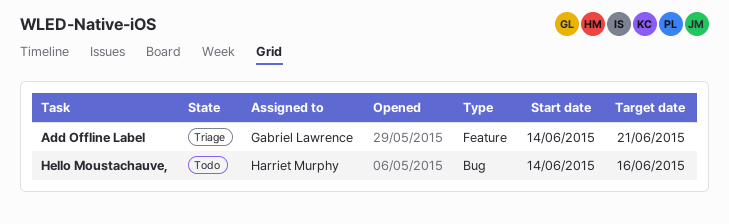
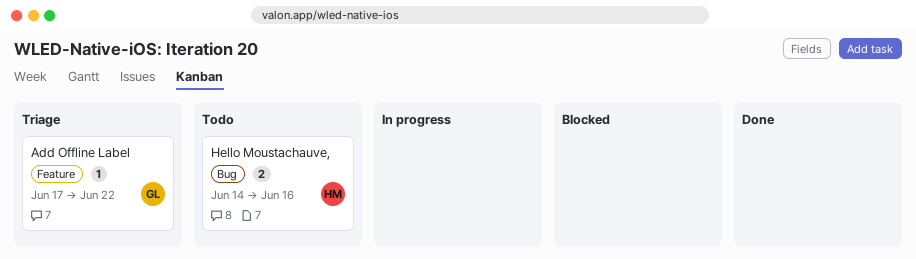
Add Offline Label, start: Jun 14 -> Jun 17
Add Offline Label, due: Jun 21 -> Jun 22

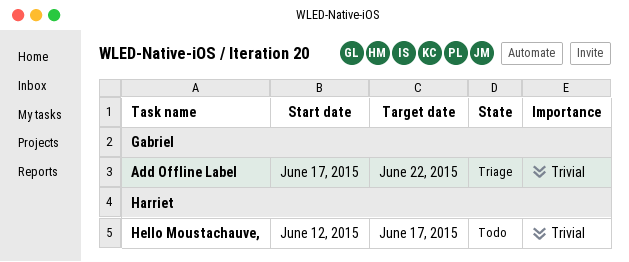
Hello Moustachauve,, start: Jun 14 -> Jun 12
Hello Moustachauve,, due: Jun 16 -> Jun 17

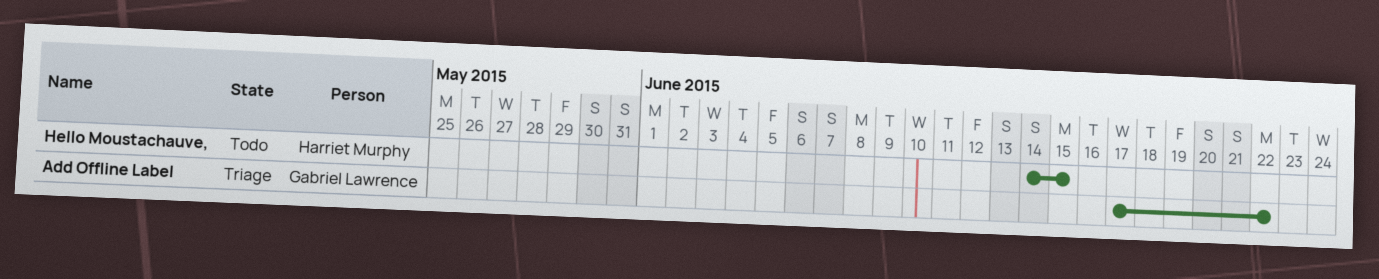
Hello Moustachauve,, start: Jun 12 -> Jun 14
Hello Moustachauve,, due: Jun 17 -> Jun 15

